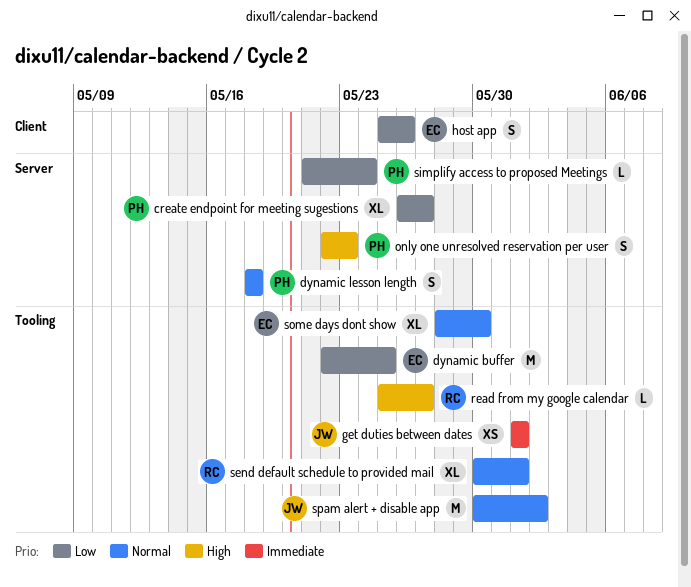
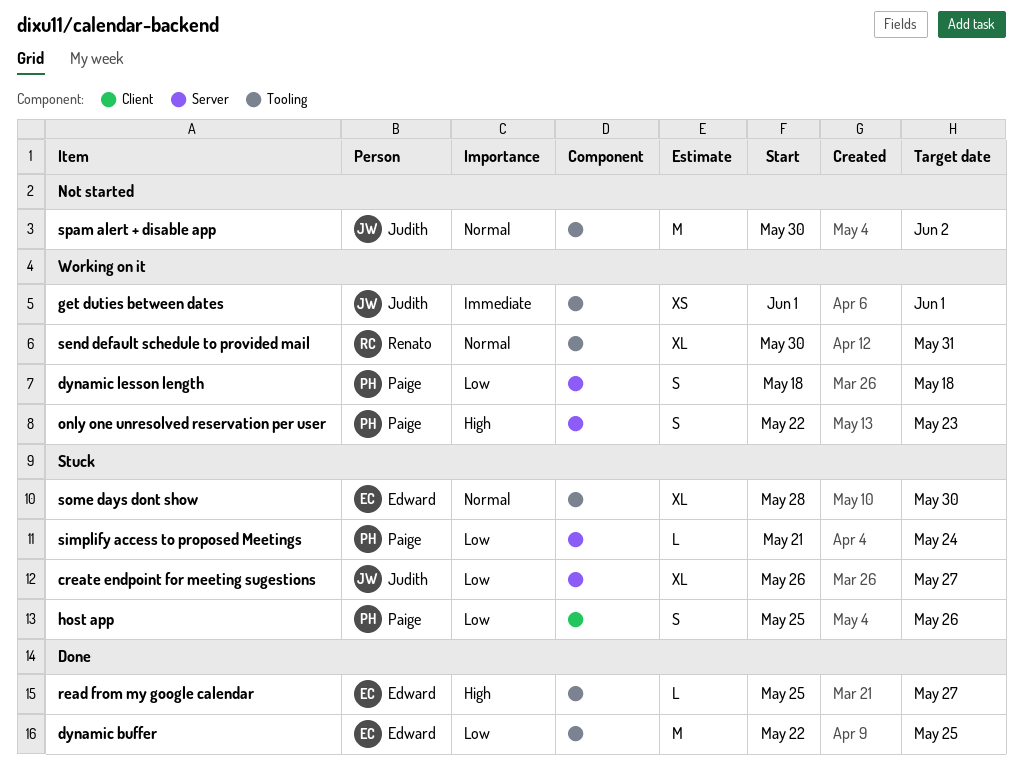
create endpoint for meeting sugestions, owner: Paige -> Judith
dynamic lesson length, priority: Normal -> Low
host app, owner: Edward -> Paige
read from my google calendar, owner: Renato -> Edward
send default schedule to provided mail, due: Jun 1 -> May 31

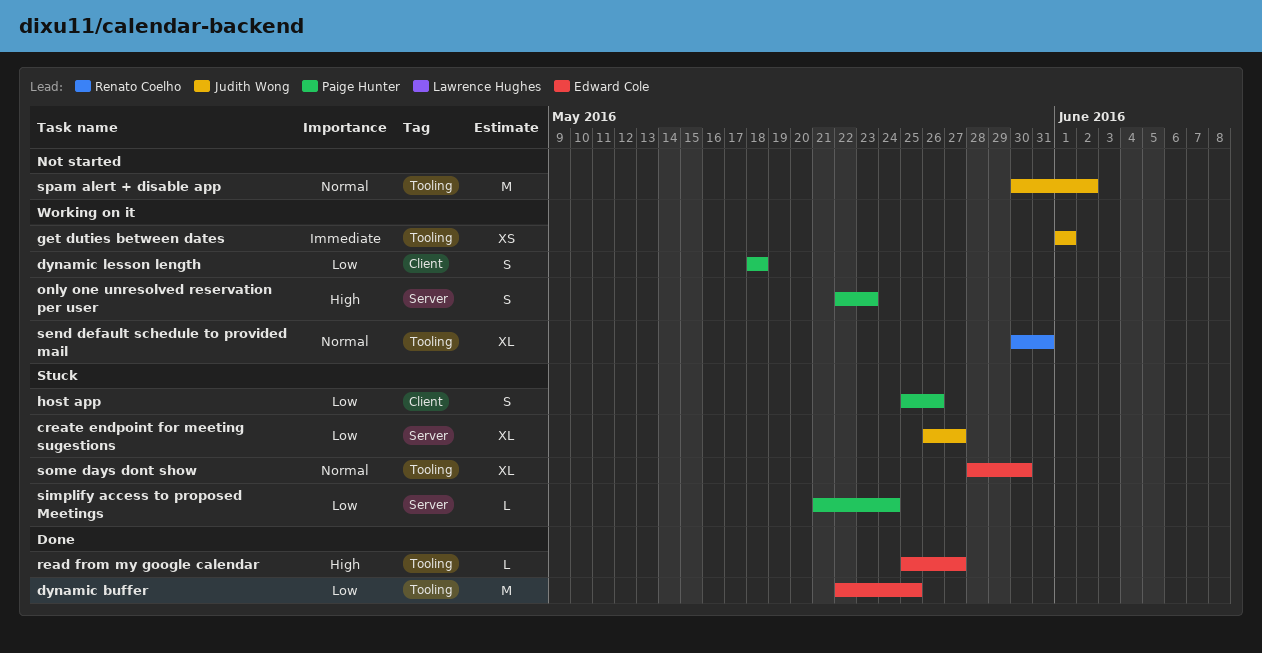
dynamic lesson length, label: Server -> Client

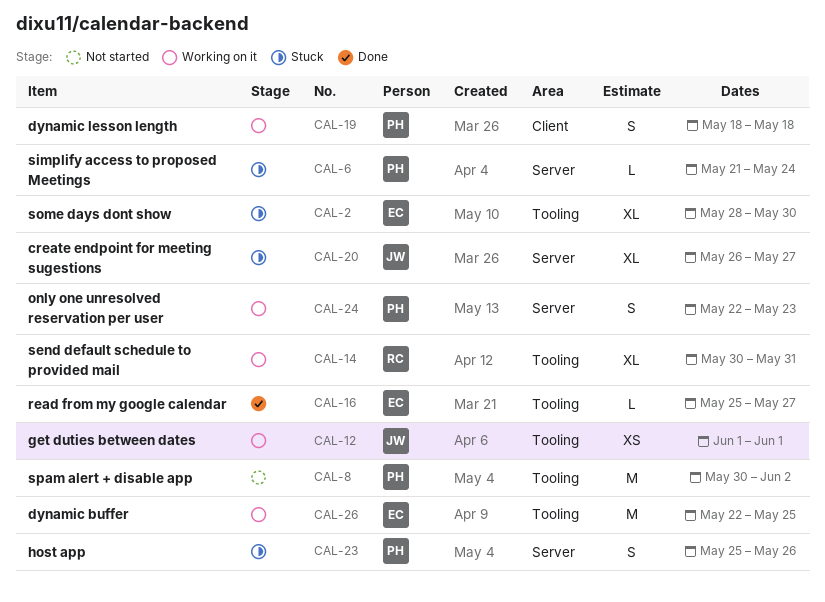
dynamic buffer, status: Done -> Working on it
host app, label: Client -> Server
spam alert + disable app, owner: Judith Wong -> Paige Hunter

